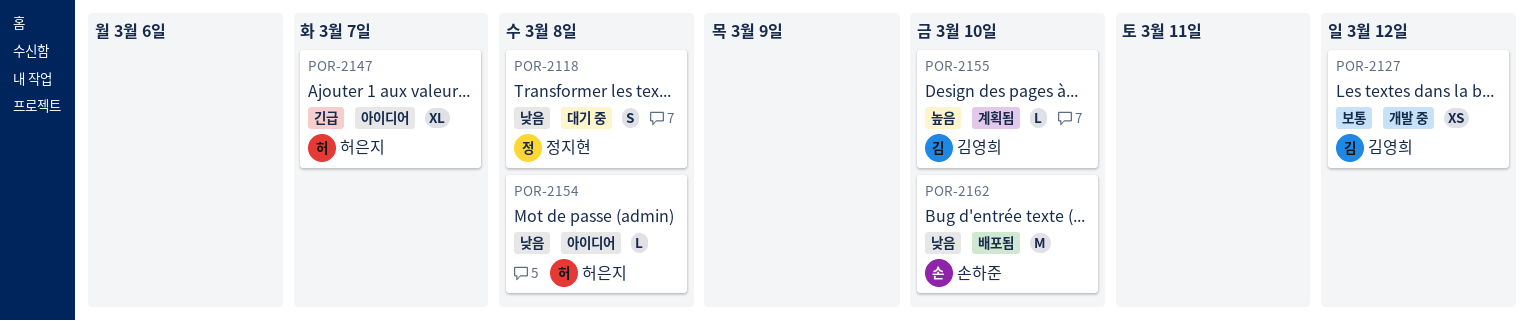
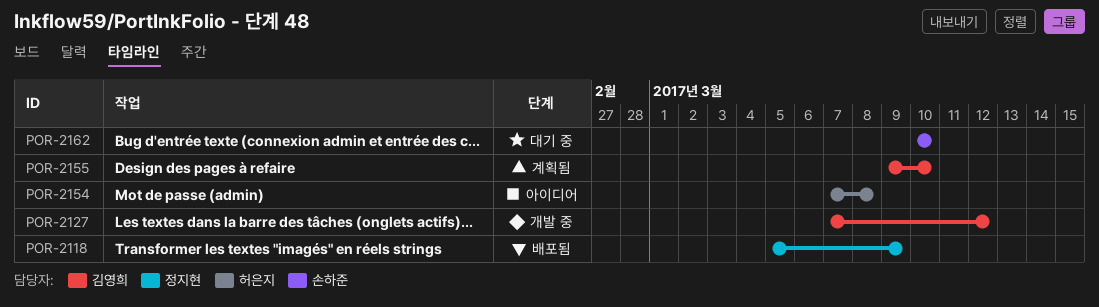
POR-2118, status: 대기 중 -> 배포됨
POR-2118, due: Mar 8 -> Mar 9
POR-2147: present -> none
POR-2162, status: 배포됨 -> 대기 중

